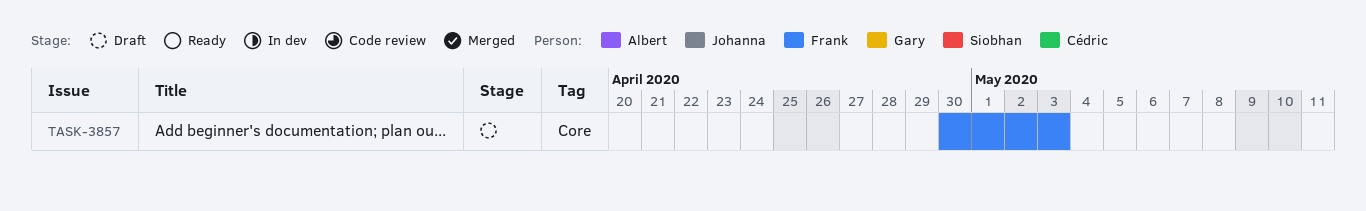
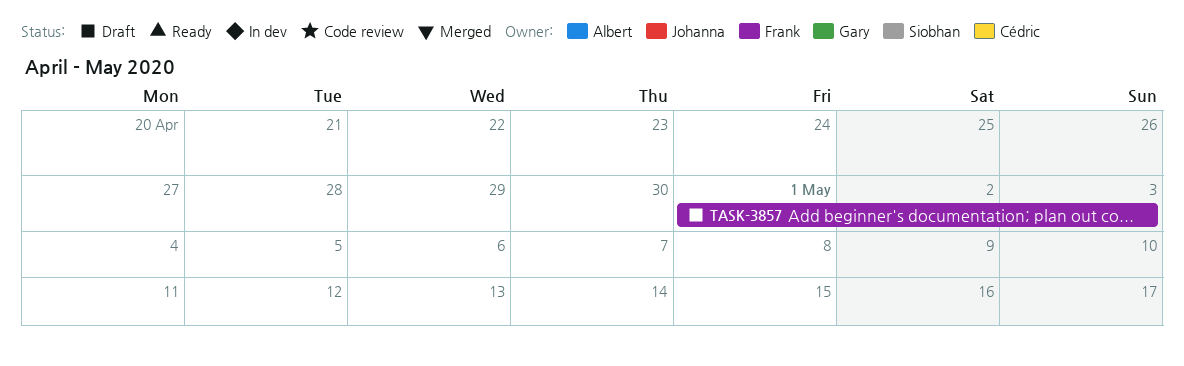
TASK-3857, start: Apr 30 -> May 1

